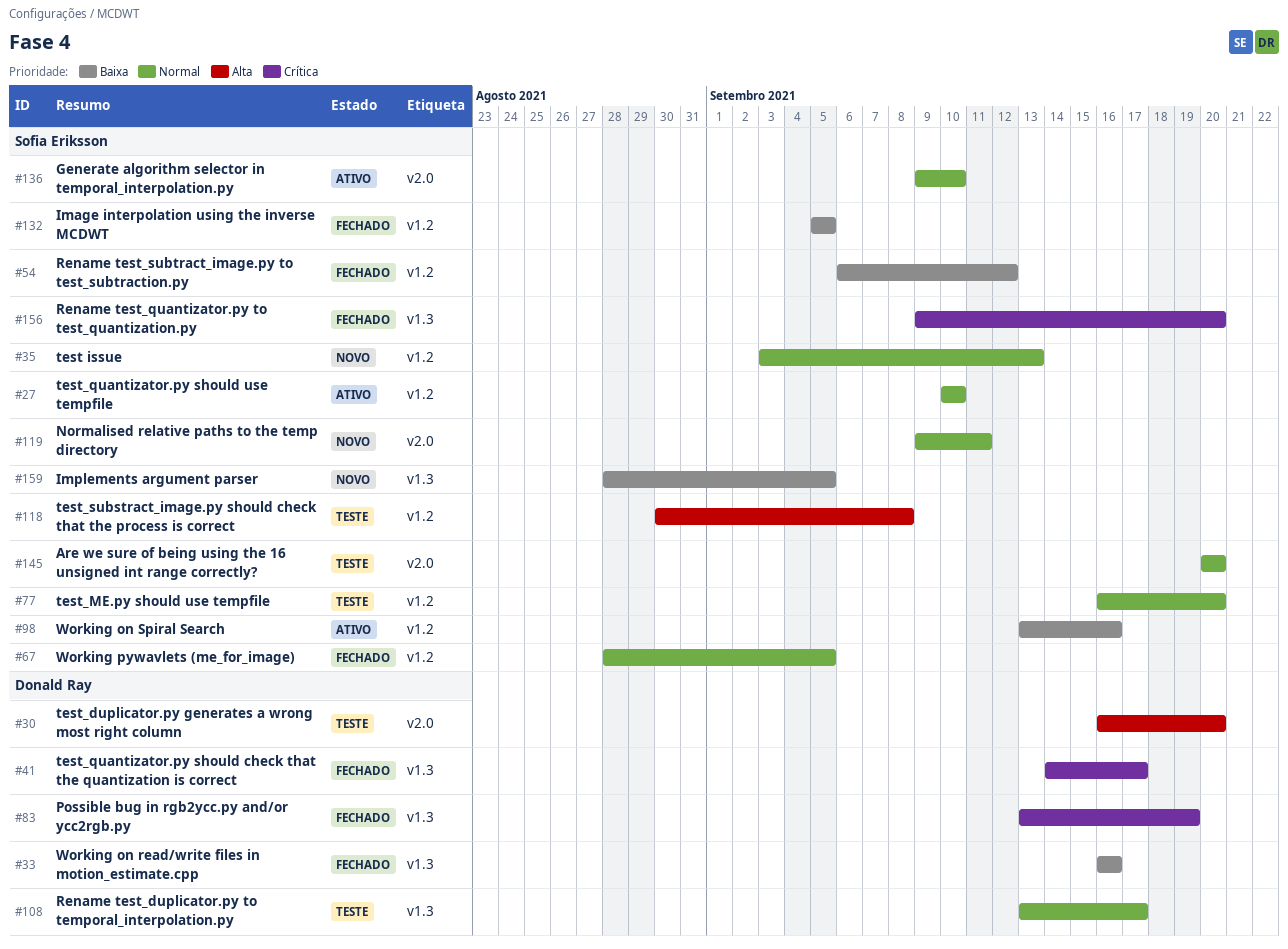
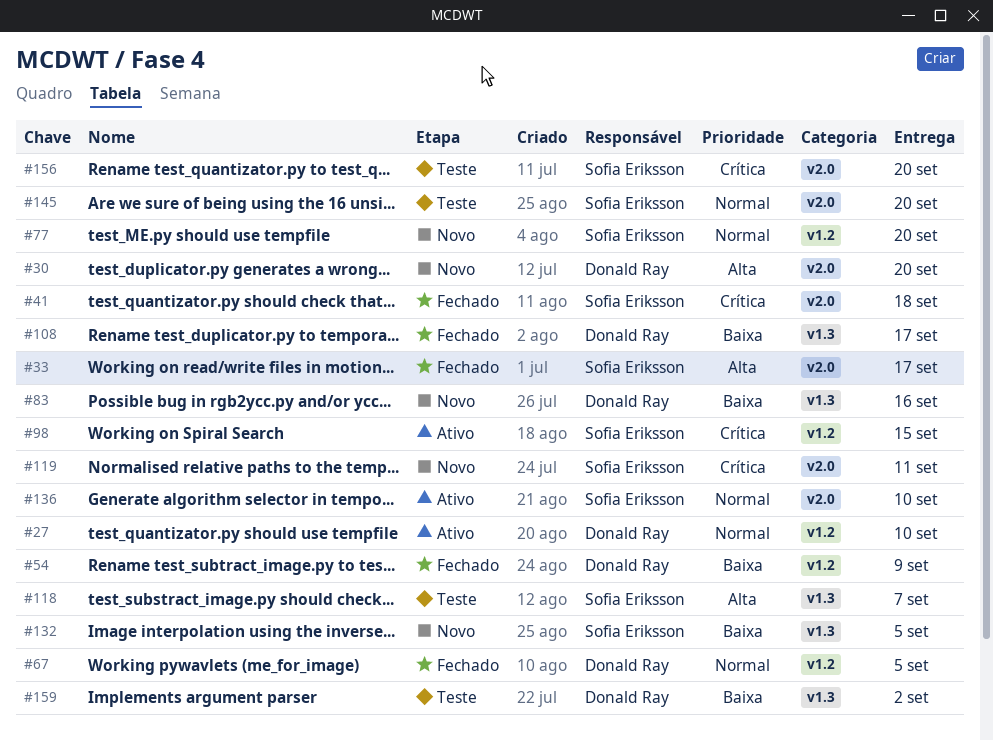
#27, owner: Sofia Eriksson -> Donald Ray
#30, status: Teste -> Novo
#33, owner: Donald Ray -> Sofia Eriksson
#33, priority: Baixa -> Alta
#33, label: v1.3 -> v2.0
#33, due: Sep 16 -> Sep 17
#35: present -> none
#41, owner: Donald Ray -> Sofia Eriksson
#41, label: v1.3 -> v2.0
#41, due: Sep 17 -> Sep 18
#54, owner: Sofia Eriksson -> Donald Ray
#54, due: Sep 12 -> Sep 9
#67, owner: Sofia Eriksson -> Donald Ray
#77, status: Teste -> Novo
#83, status: Fechado -> Novo
#83, priority: Crítica -> Baixa
#83, due: Sep 19 -> Sep 16
#98, priority: Baixa -> Crítica
#98, due: Sep 16 -> Sep 15
#108, status: Teste -> Fechado
#108, priority: Normal -> Baixa
#118, label: v1.2 -> v1.3
#118, due: Sep 8 -> Sep 7
#119, priority: Normal -> Crítica
#132, status: Fechado -> Novo
#132, label: v1.2 -> v1.3
#156, status: Fechado -> Teste
#156, label: v1.3 -> v2.0
#159, status: Novo -> Teste
#159, owner: Sofia Eriksson -> Donald Ray
#159, due: Sep 5 -> Sep 2

